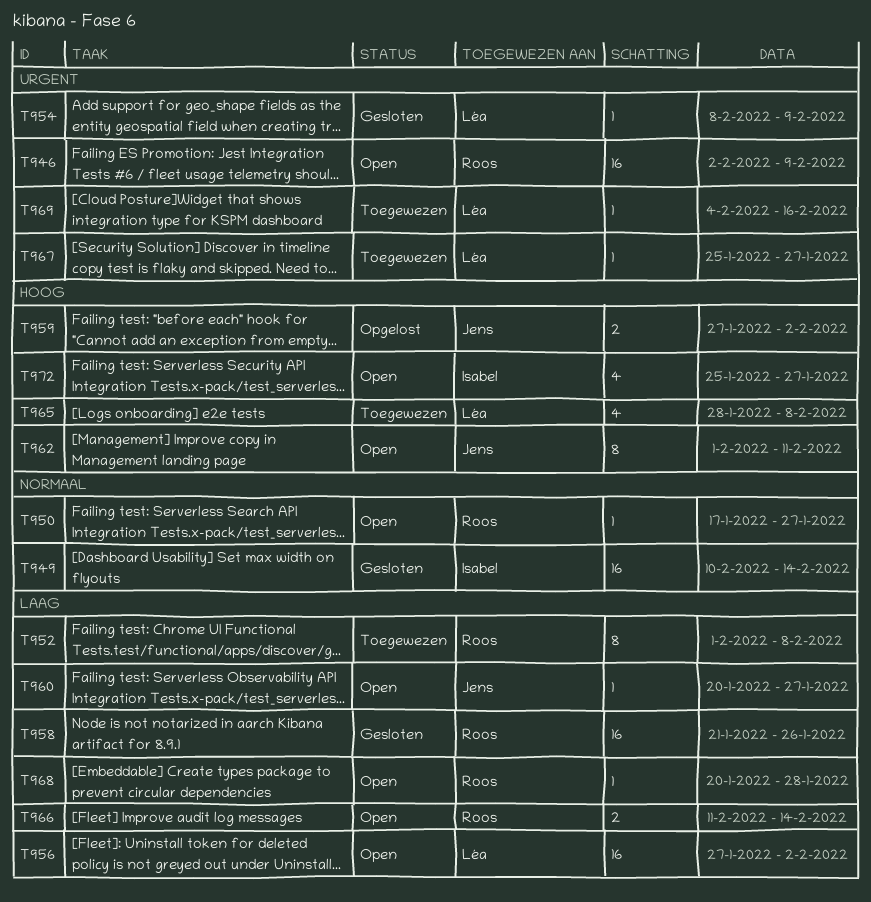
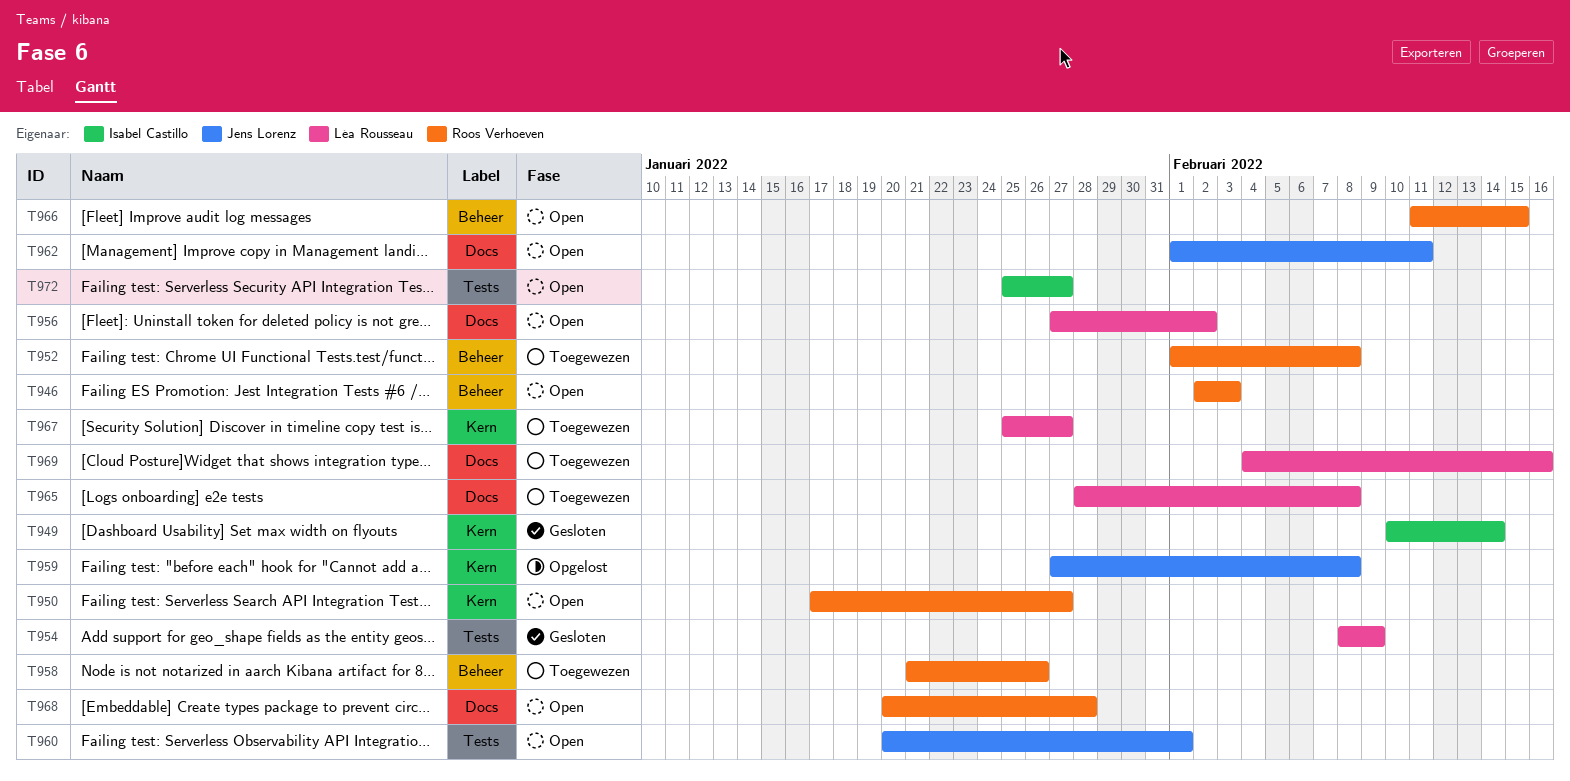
T946, due: Feb 9 -> Feb 3
T958, status: Gesloten -> Toegewezen
T959, due: Feb 2 -> Feb 8
T960, due: Jan 27 -> Feb 1
T966, due: Feb 14 -> Feb 15

